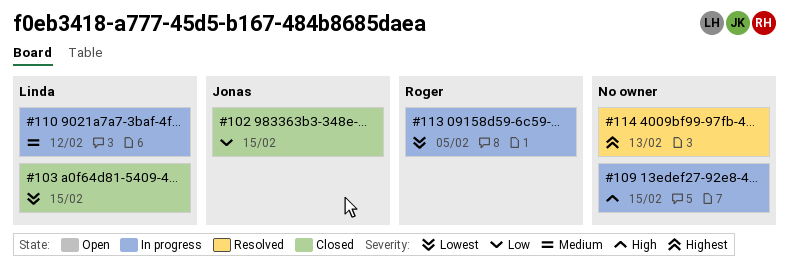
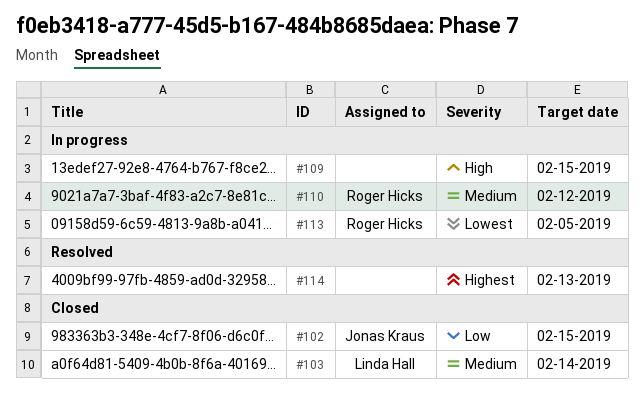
#103, priority: Lowest -> Medium
#103, due: Feb 15 -> Feb 14
#110, owner: Linda Hall -> Roger Hicks

